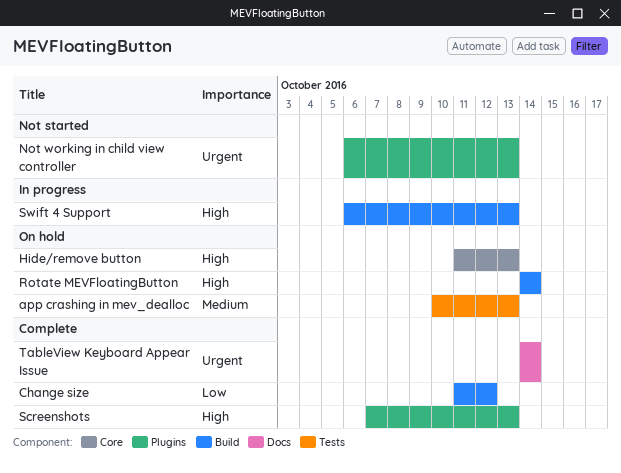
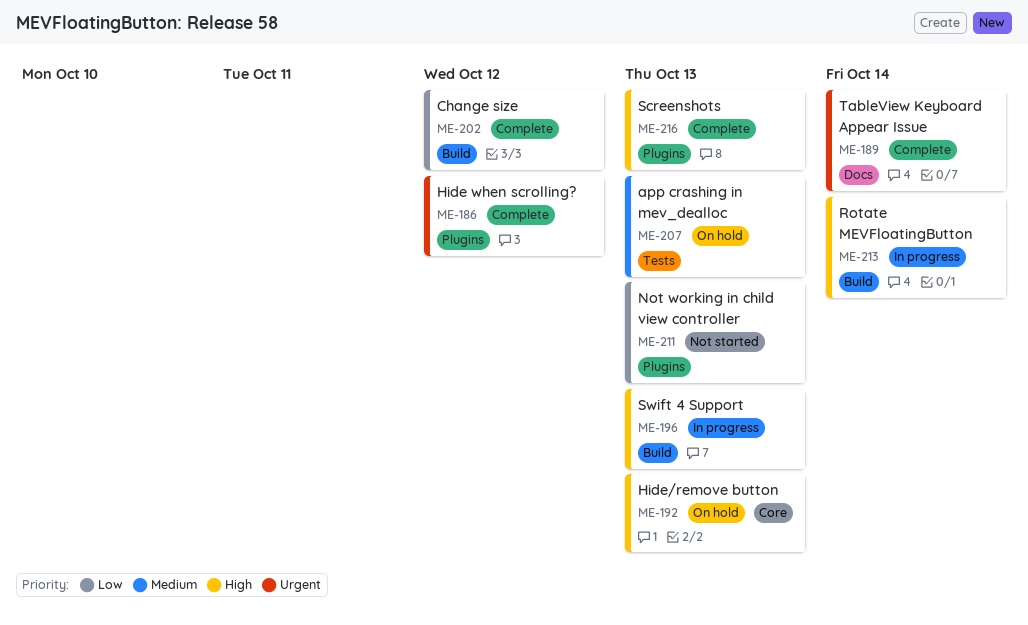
Hide when scrolling?: none -> present
Not working in child view controller, priority: Urgent -> Low
Rotate MEVFloatingButton, status: On hold -> In progress

